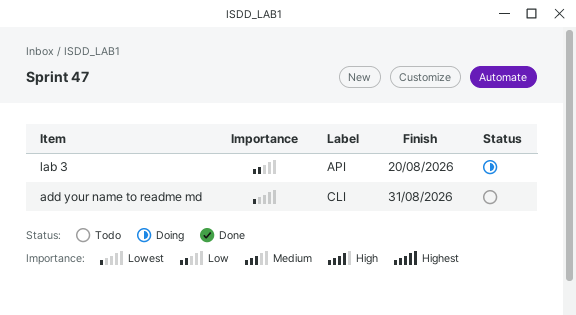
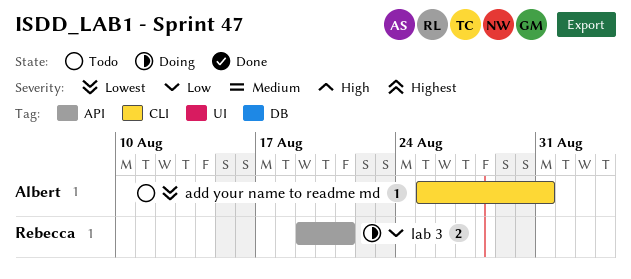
lab 3, due: Aug 20 -> Aug 21

